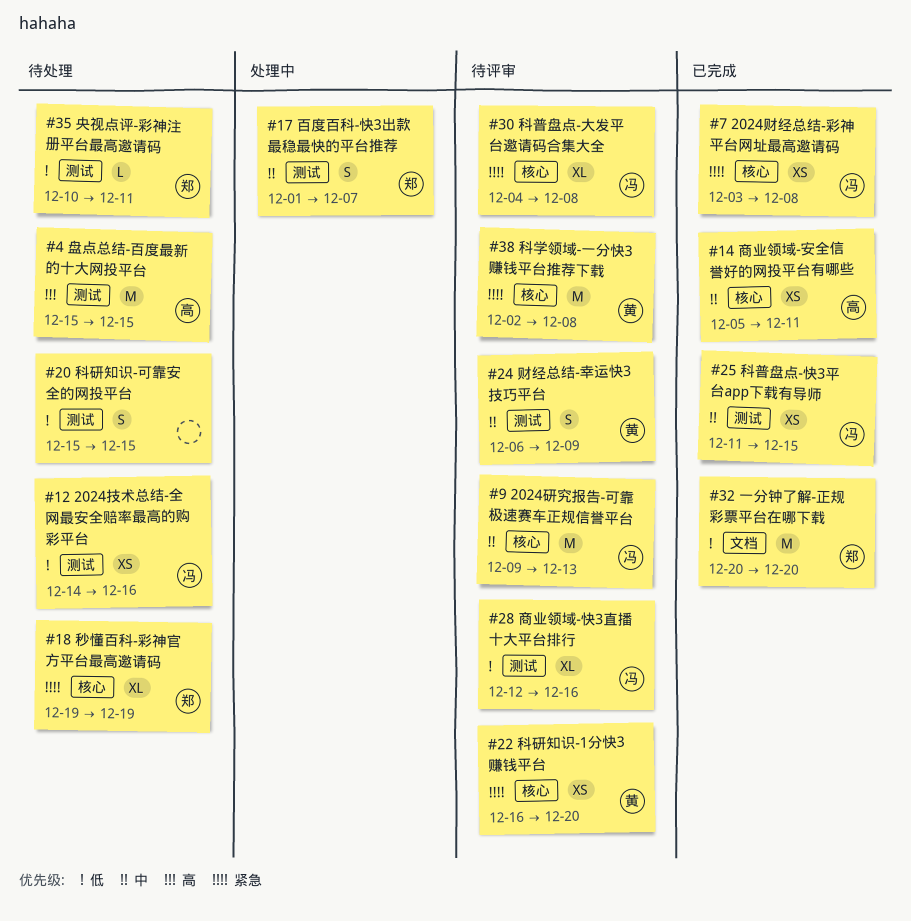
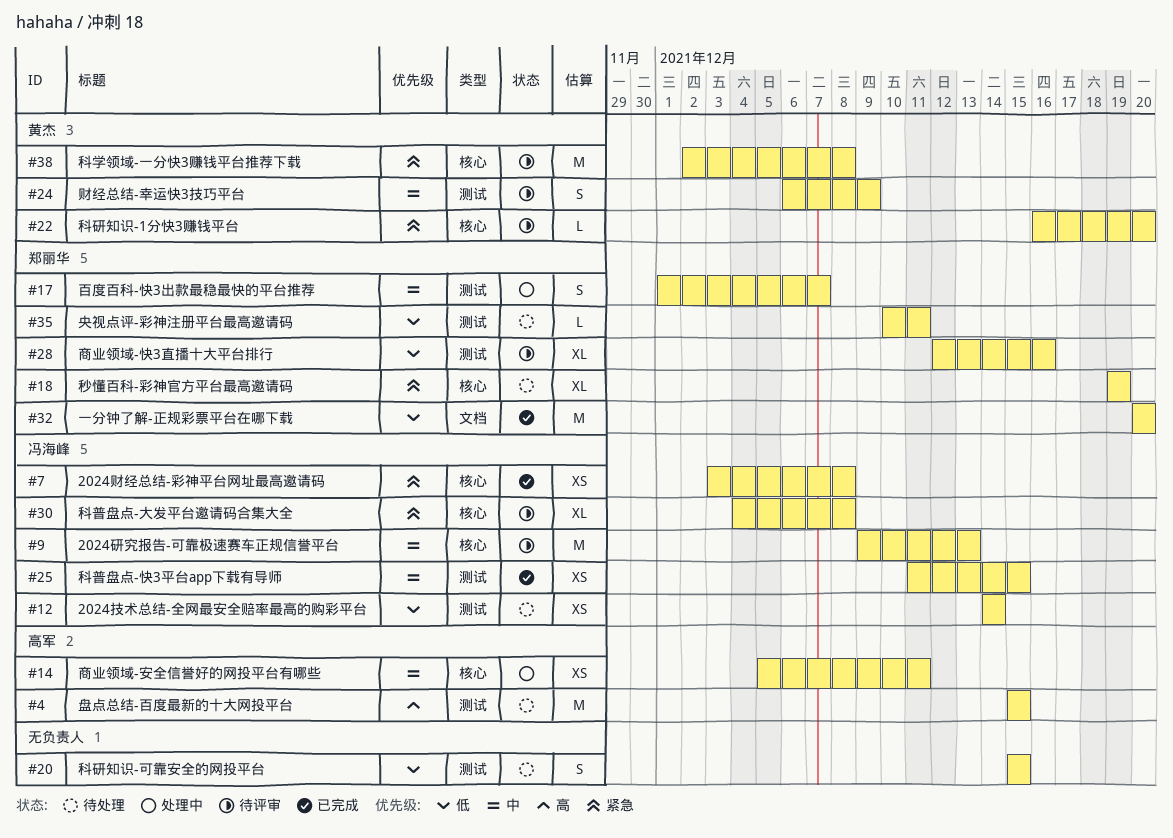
#12, due: Dec 16 -> Dec 14
#14, status: 已完成 -> 处理中
#22, estimate: XS -> L
#28, owner: 冯海峰 -> 郑丽华

